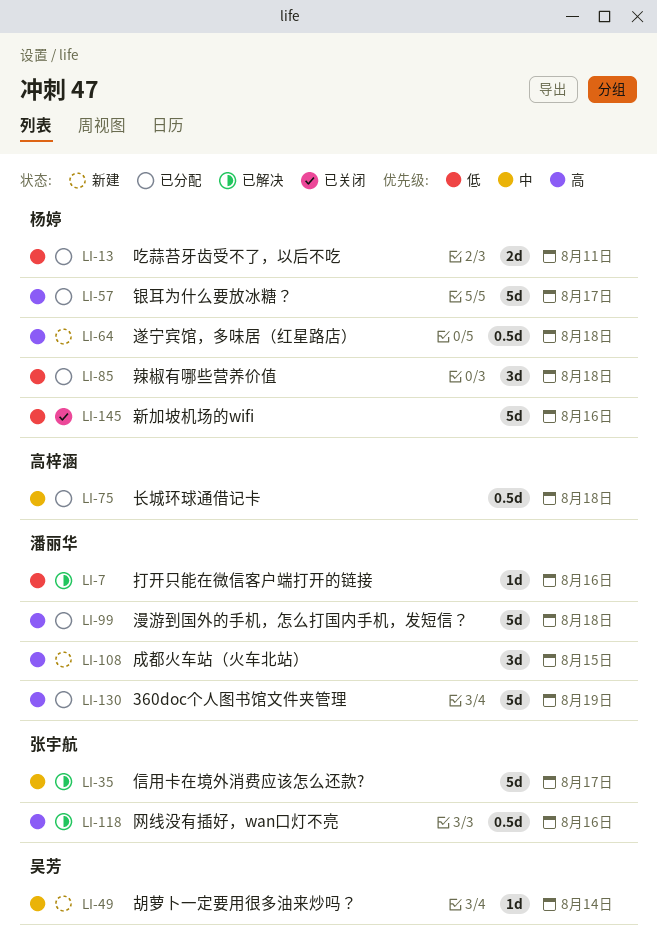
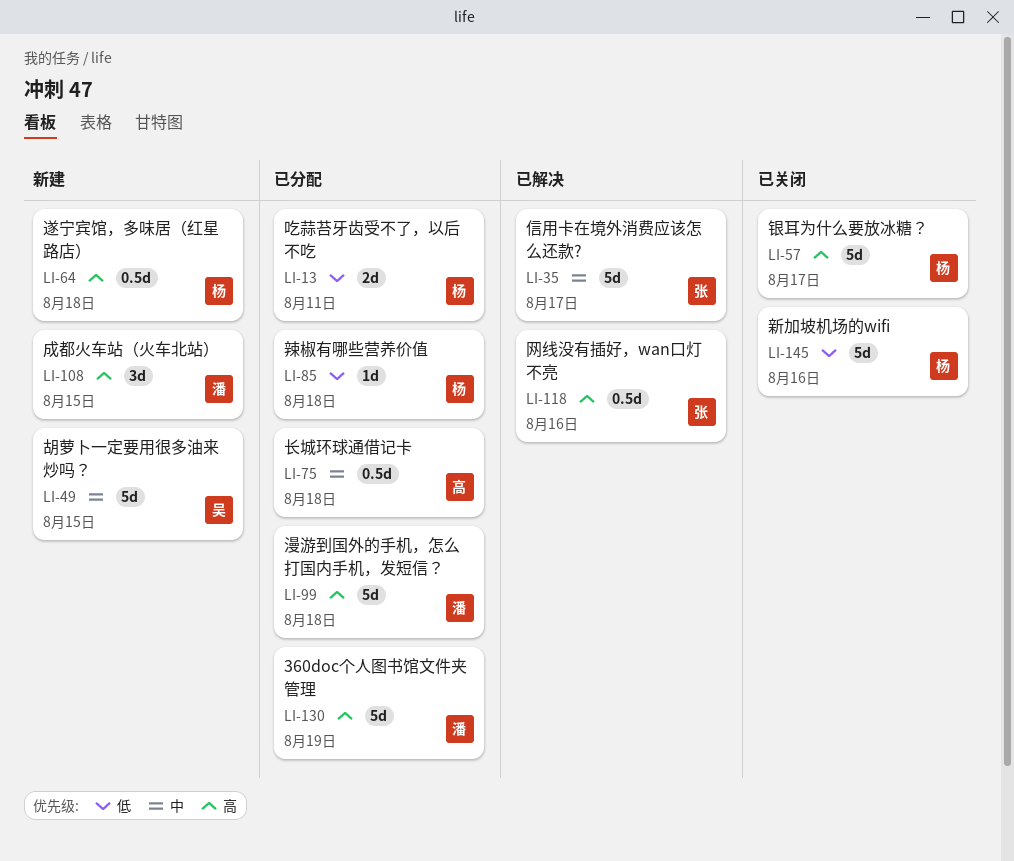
LI-7: present -> none
LI-49, estimate: 1d -> 5d
LI-49, due: Aug 14 -> Aug 15
LI-57, status: 已分配 -> 已关闭
LI-85, estimate: 3d -> 1d

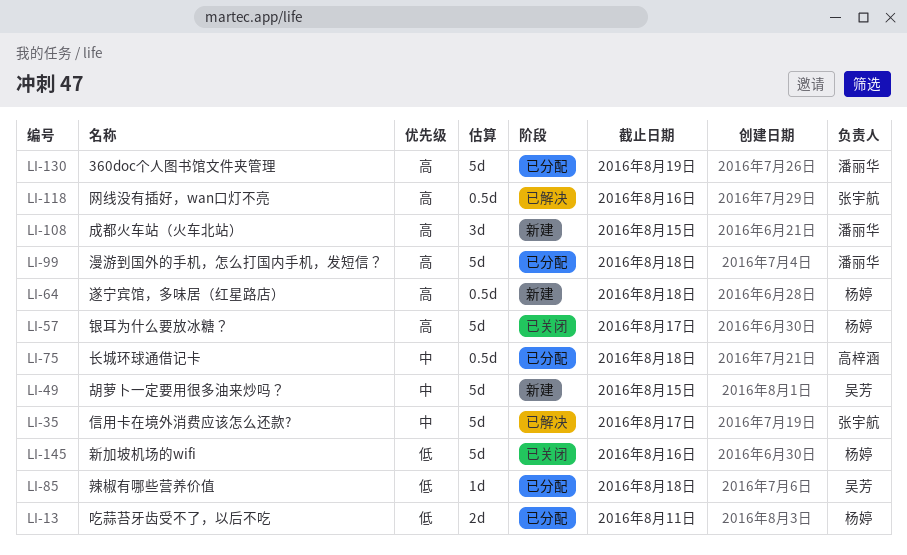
LI-85, owner: 杨婷 -> 吴芳

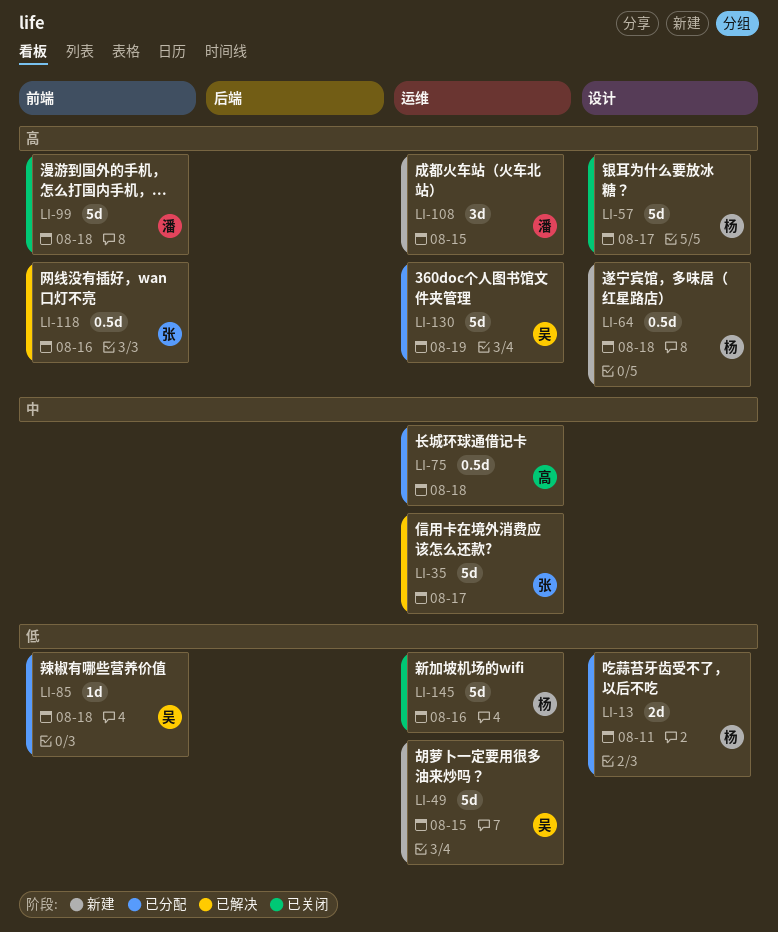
LI-49, priority: 中 -> 低
LI-99, status: 已分配 -> 已关闭
LI-130, owner: 潘丽华 -> 吴芳

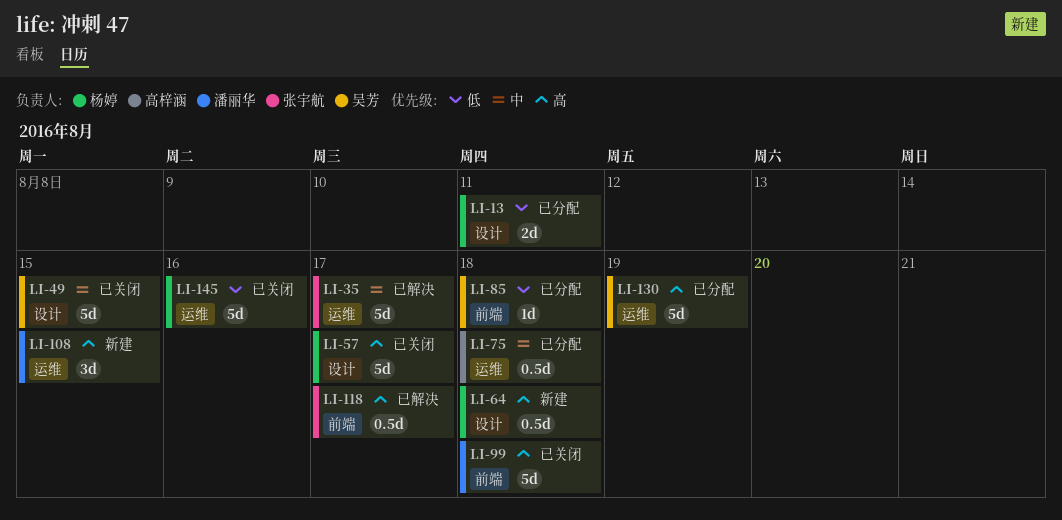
LI-49, status: 新建 -> 已关闭
LI-49, priority: 低 -> 中
LI-49, label: 运维 -> 设计
LI-118, due: Aug 16 -> Aug 17

